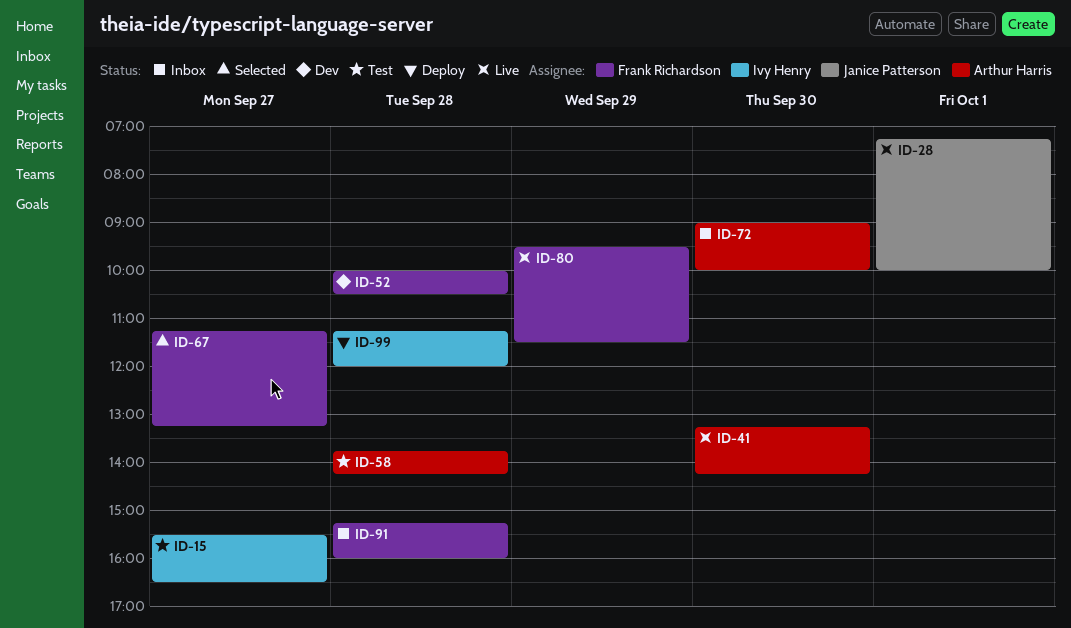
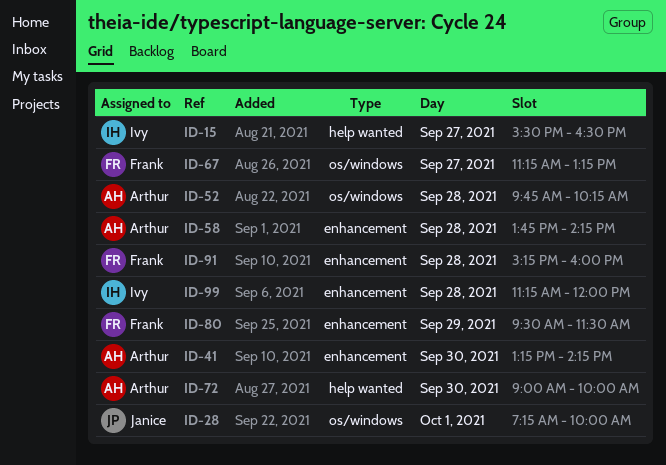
ID-52, owner: Frank Richardson -> Arthur Harris
ID-52, begins: 10:00 -> 09:45
ID-52, ends: 10:30 -> 10:15

